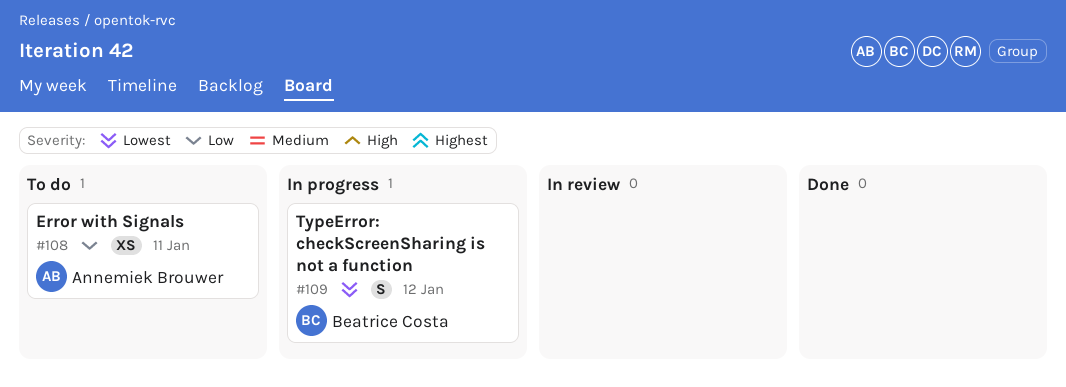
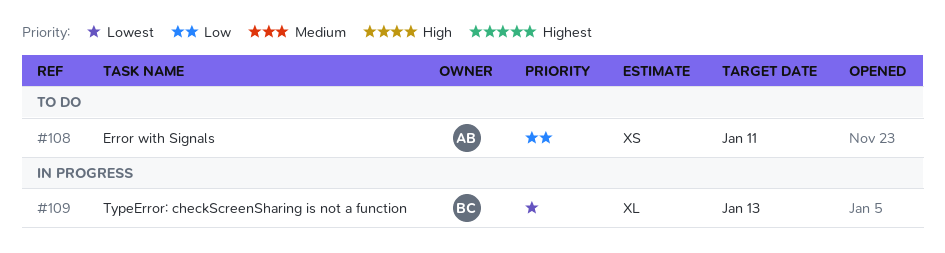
#109, estimate: S -> XL
#109, due: Jan 12 -> Jan 13

